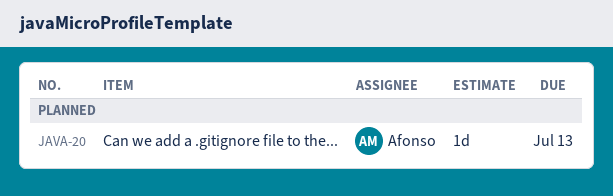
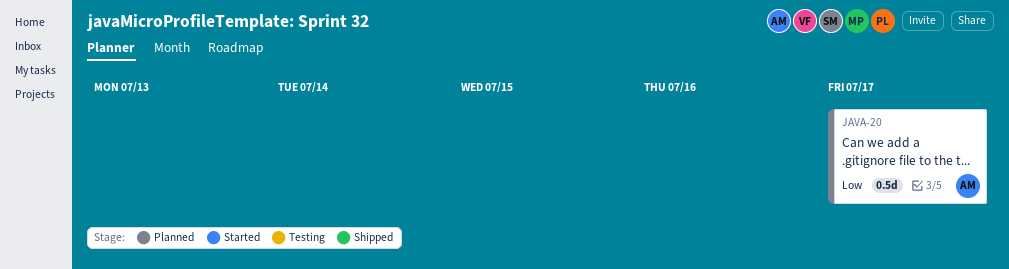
JAVA-20, estimate: 1d -> 0.5d
JAVA-20, due: Jul 13 -> Jul 17

